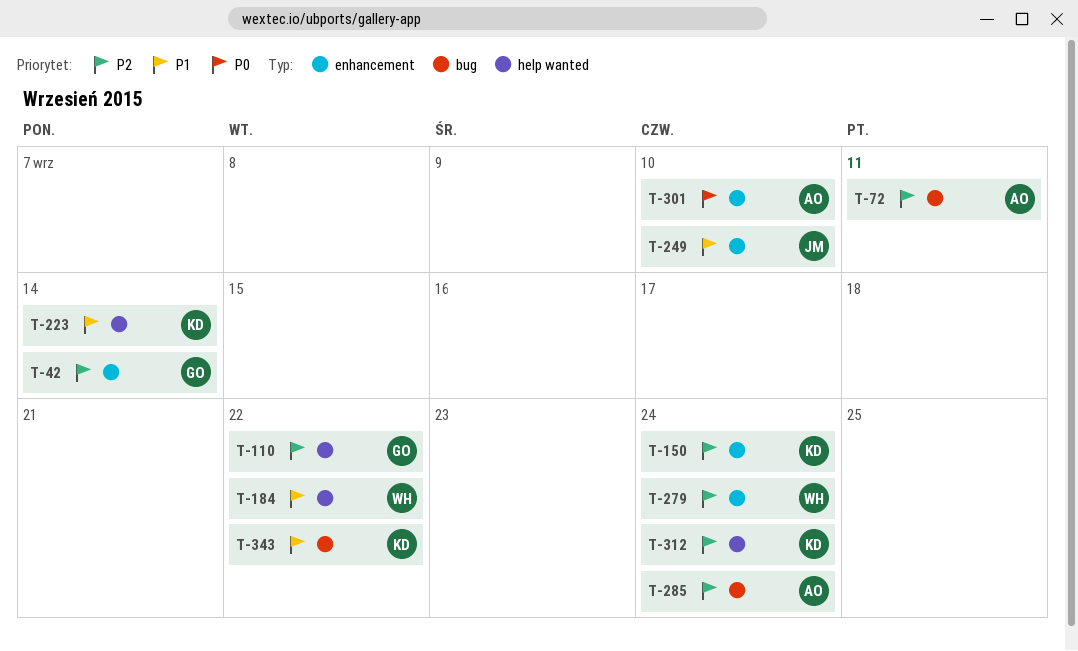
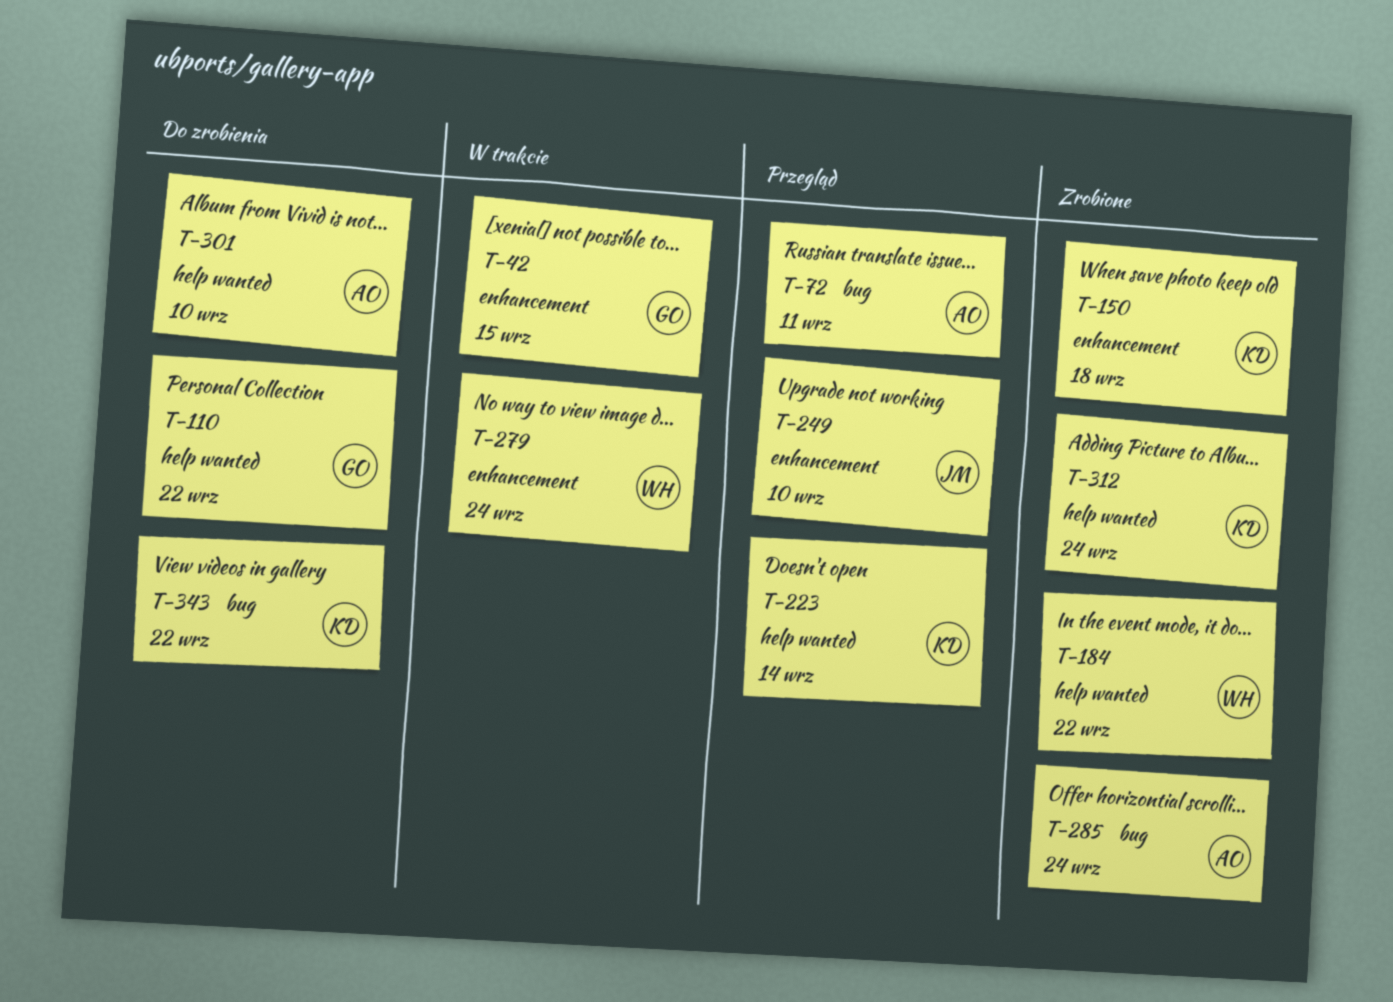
T-42, due: Sep 14 -> Sep 15
T-150, due: Sep 24 -> Sep 18
T-301, label: enhancement -> help wanted

